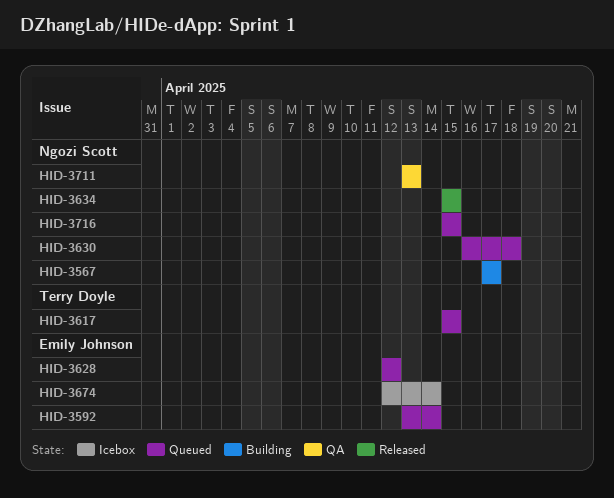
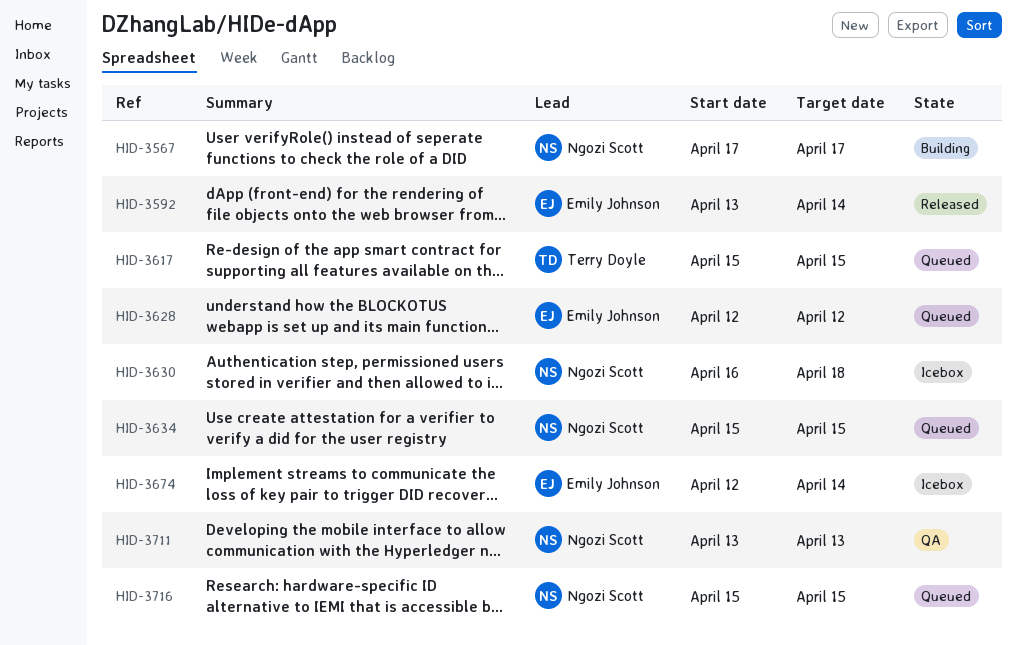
HID-3592, status: Queued -> Released
HID-3630, status: Queued -> Icebox
HID-3634, status: Released -> Queued

